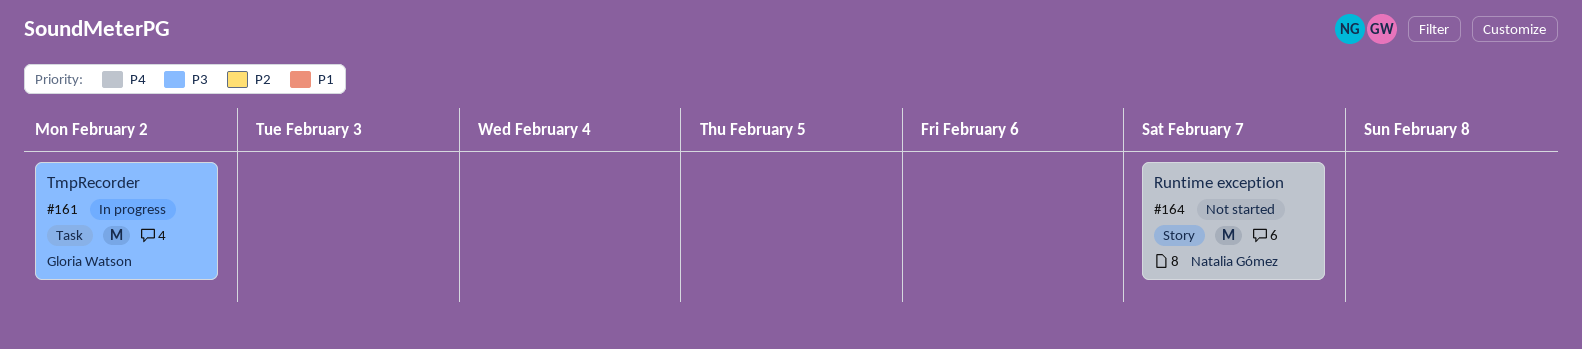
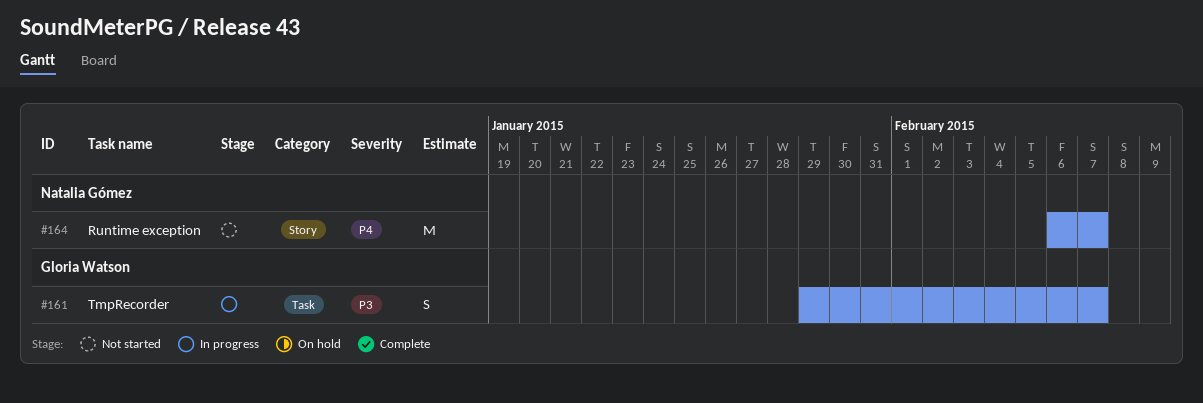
#161, estimate: M -> S
#161, due: Feb 2 -> Feb 7

